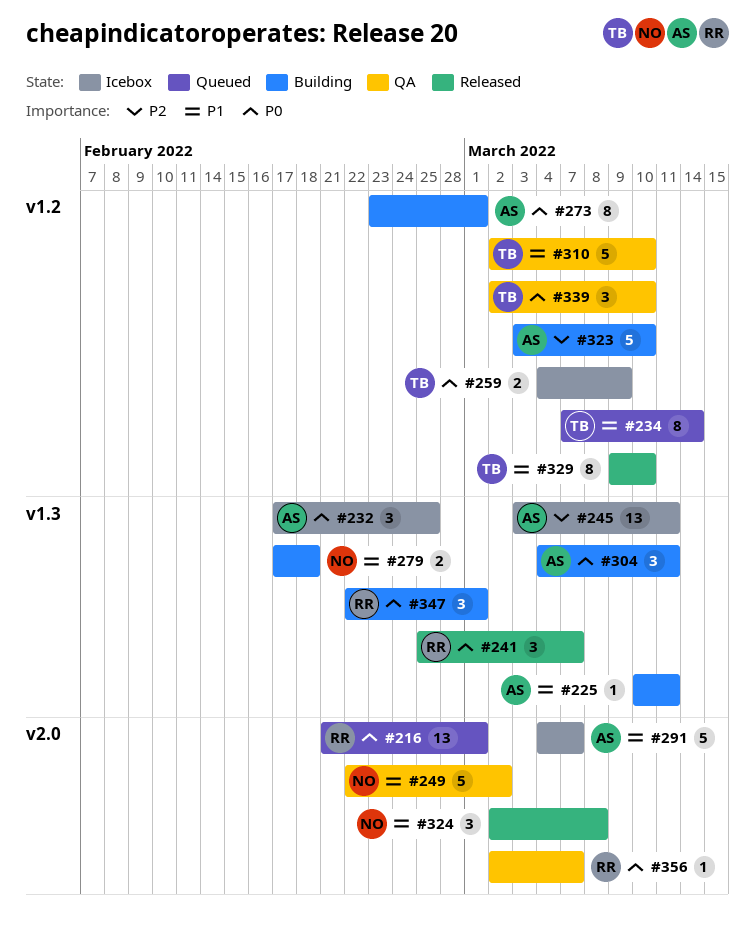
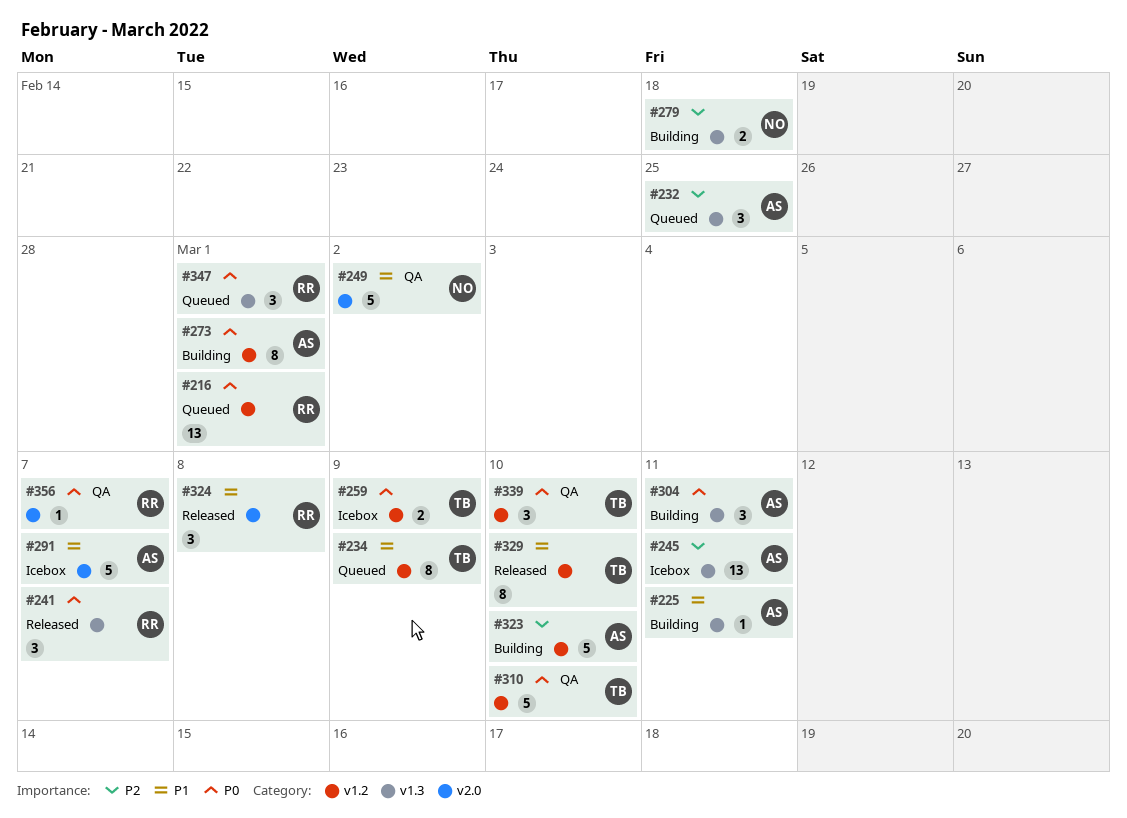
#216, label: v2.0 -> v1.2
#232, status: Icebox -> Queued
#232, priority: P0 -> P2
#234, due: Mar 14 -> Mar 9
#279, priority: P1 -> P2
#310, priority: P1 -> P0
#324, owner: NO -> RR
#347, status: Building -> Queued

